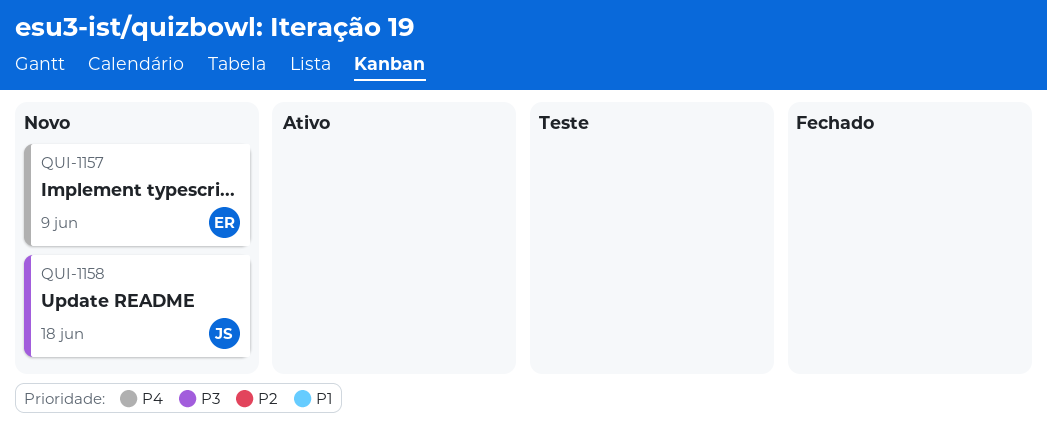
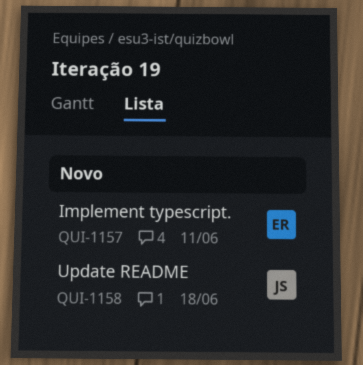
QUI-1157, due: Jun 9 -> Jun 11

